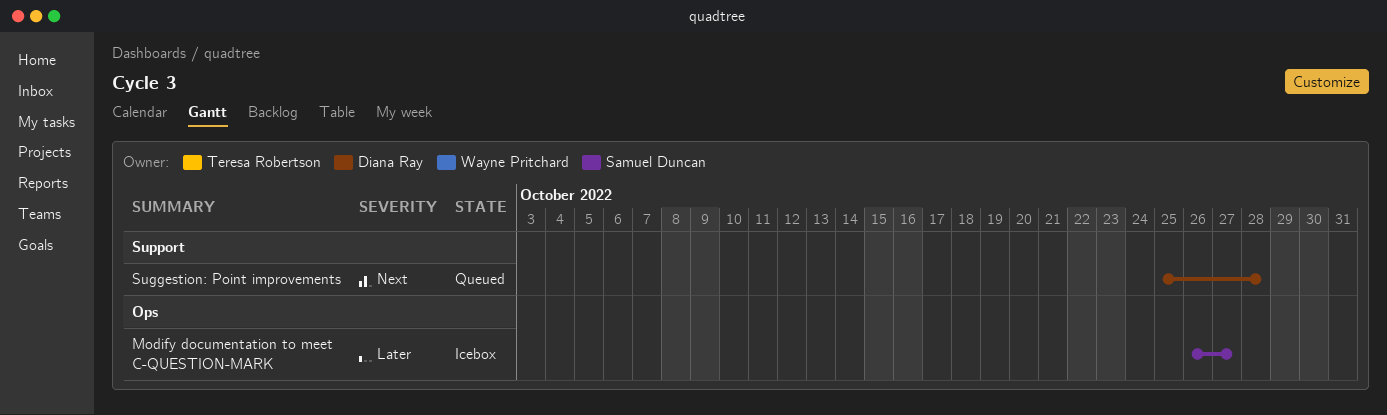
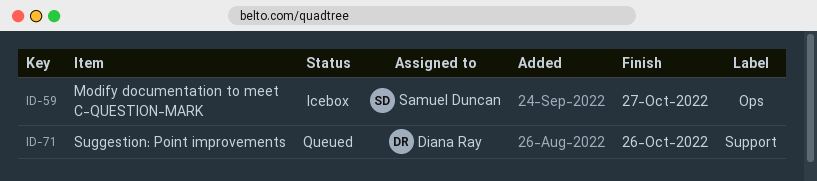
Suggestion: Point improvements, due: Oct 28 -> Oct 26

